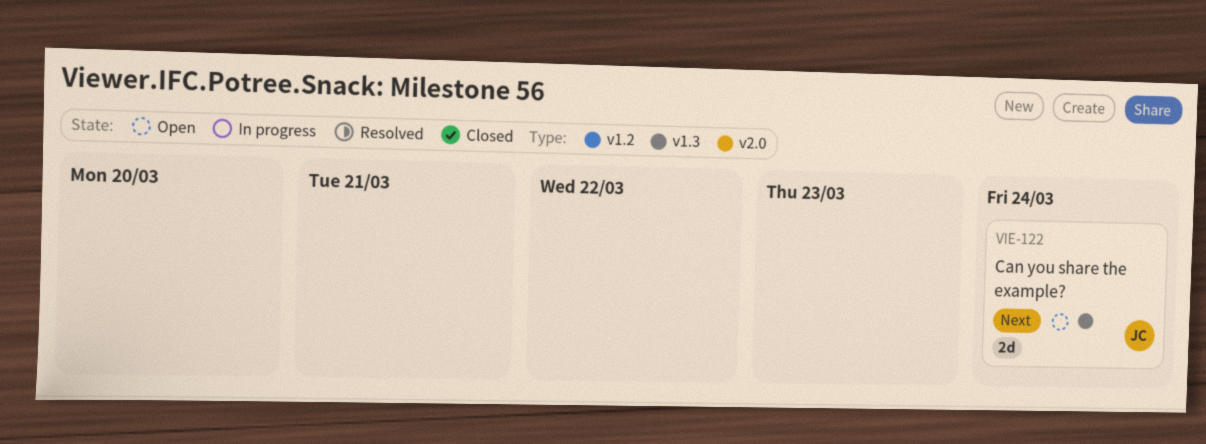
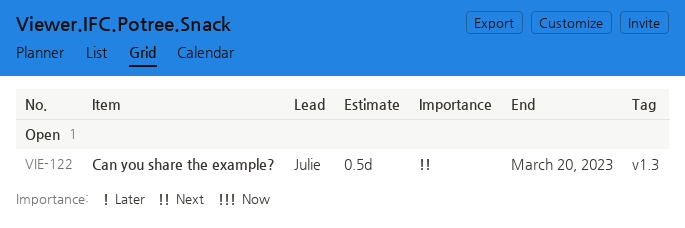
VIE-122, estimate: 2d -> 0.5d
VIE-122, due: Mar 24 -> Mar 20

